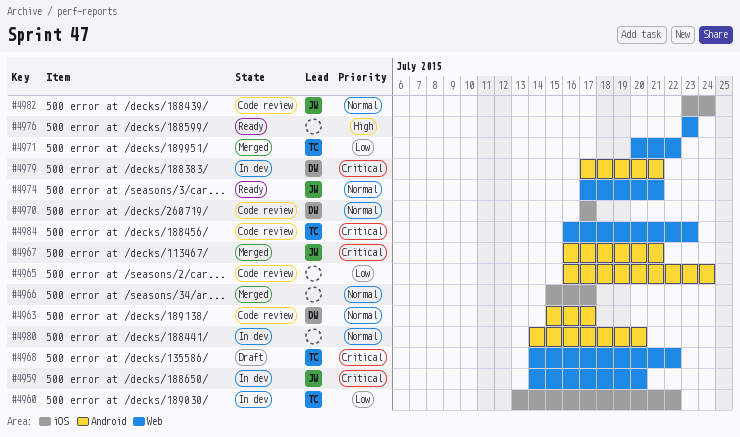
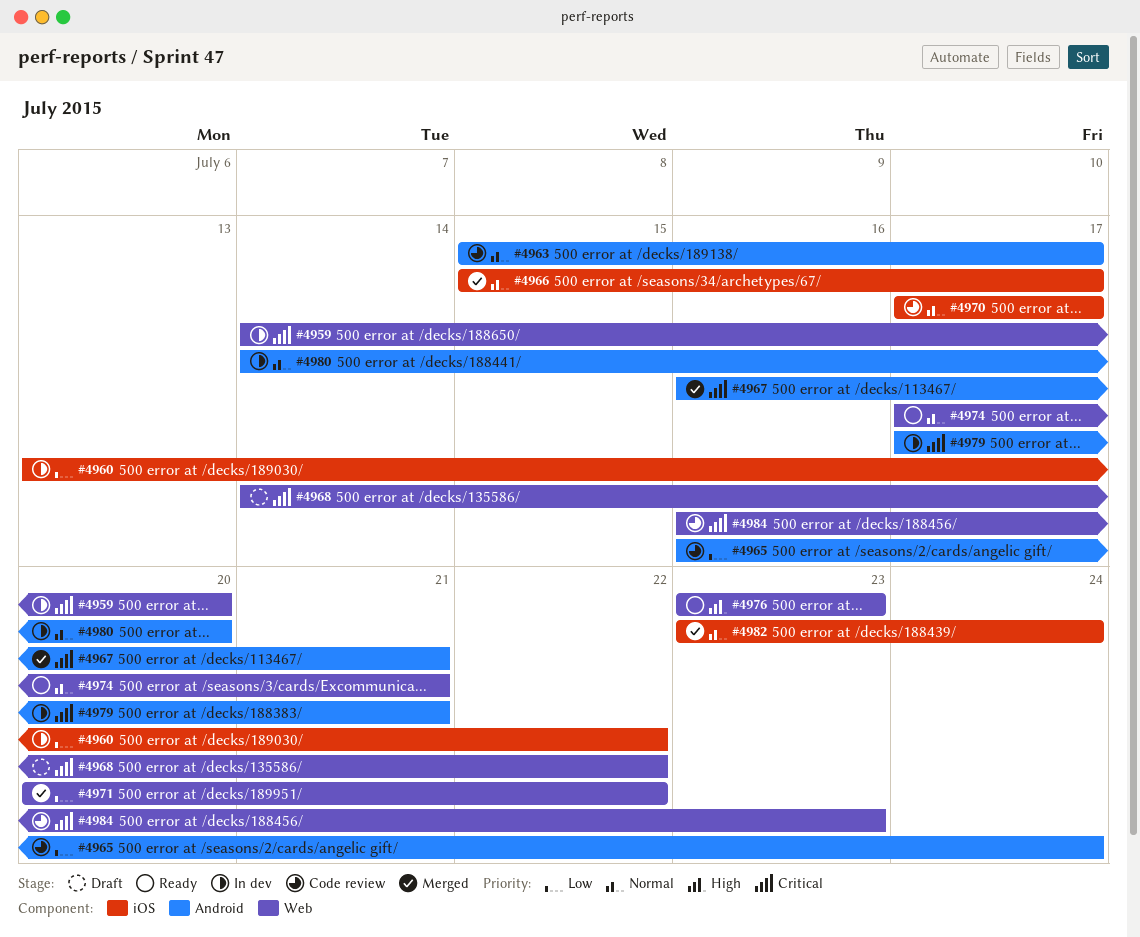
#4982, status: Code review -> Merged

